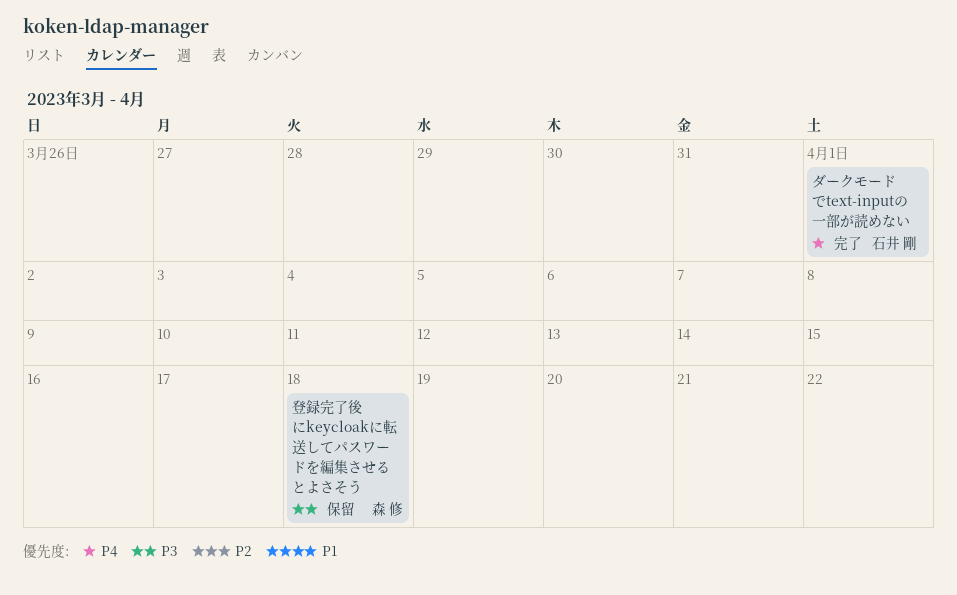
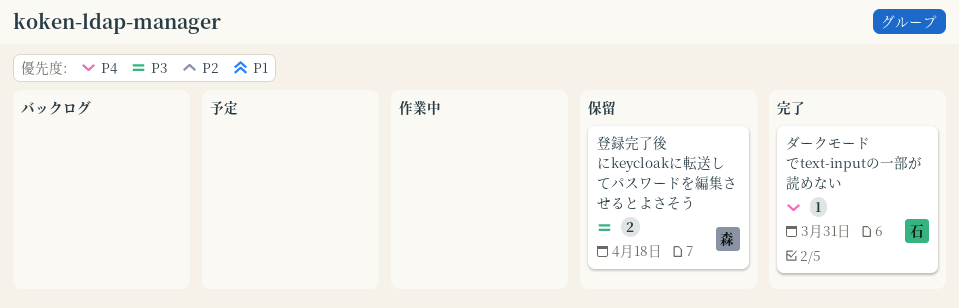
ダークモードでtext-inputの一部が読めない, due: Apr 1 -> Mar 31

